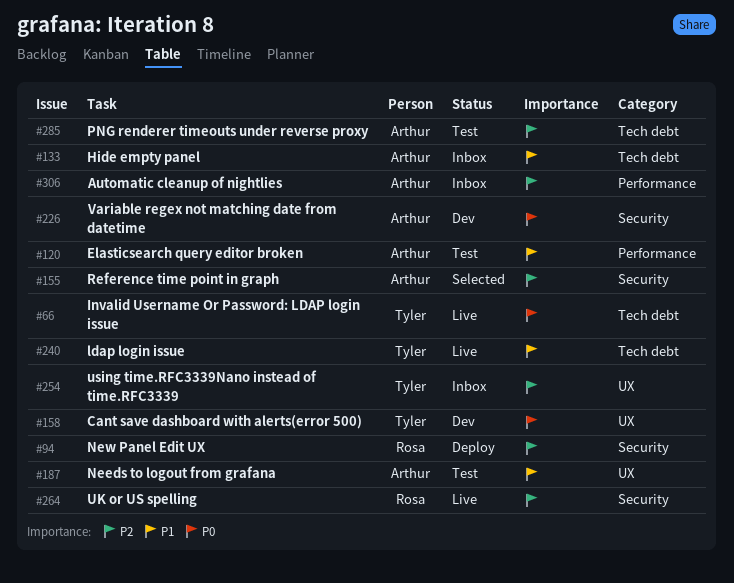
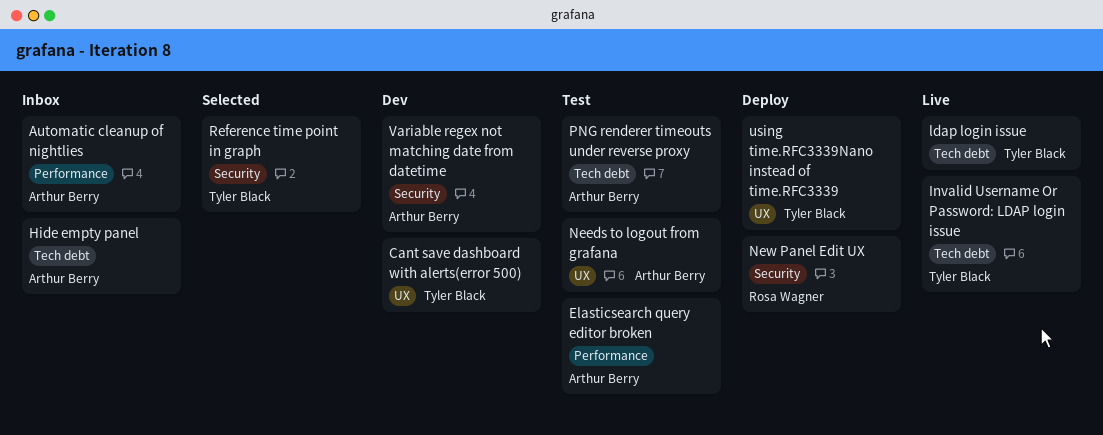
Reference time point in graph, owner: Arthur Berry -> Tyler Black
UK or US spelling: present -> none
using time.RFC3339Nano instead of time.RFC3339, status: Inbox -> Deploy

